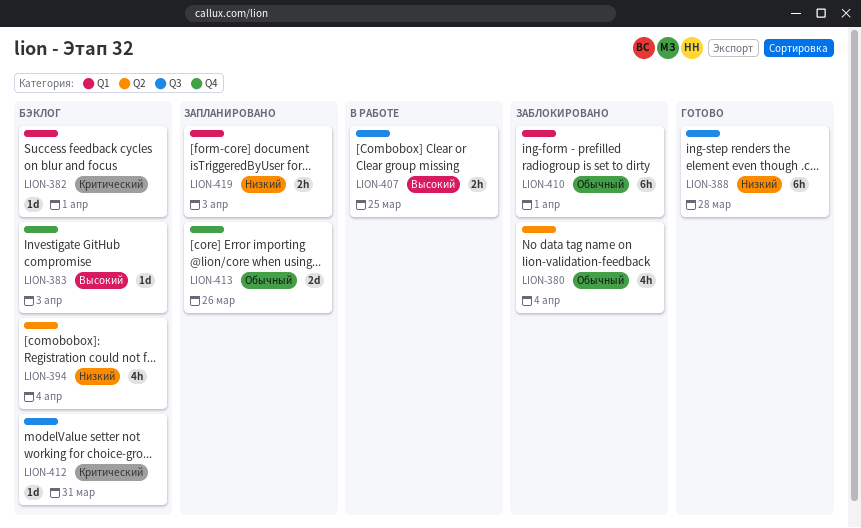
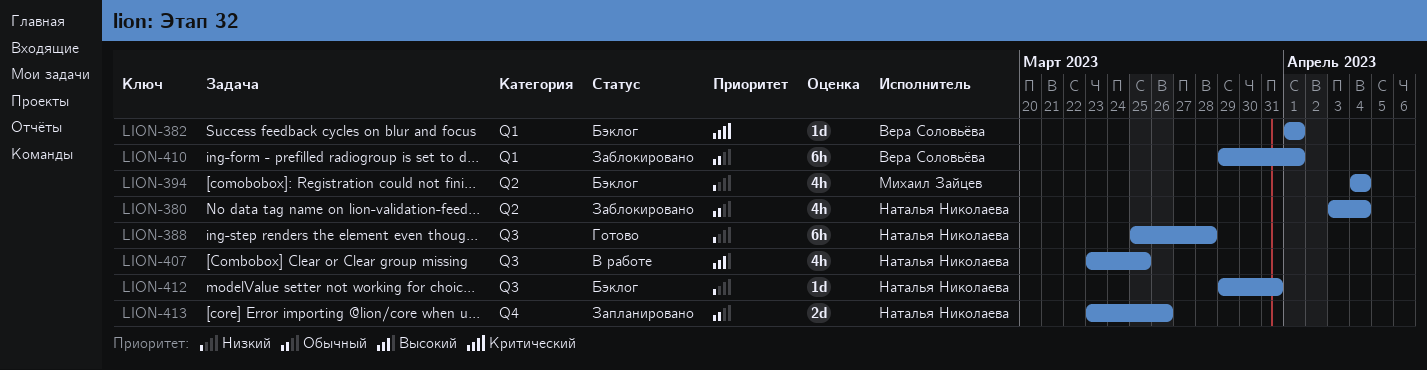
LION-383: present -> none
LION-407, estimate: 2h -> 4h
LION-412, priority: Критический -> Низкий
LION-419: present -> none

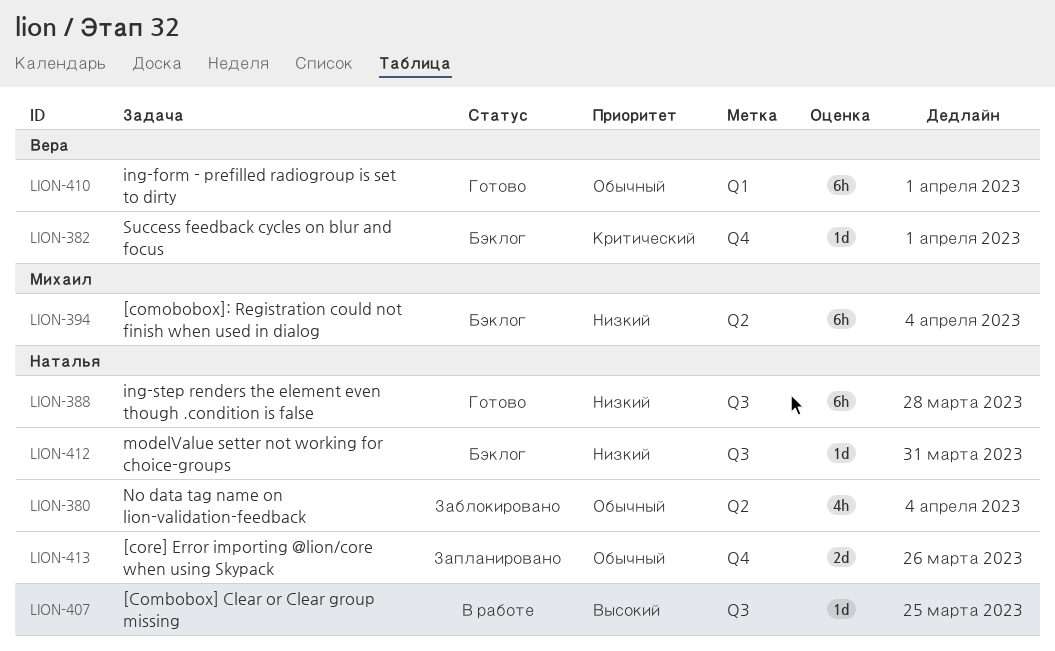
LION-382, label: Q1 -> Q4
LION-394, estimate: 4h -> 6h
LION-407, estimate: 4h -> 1d
LION-410, status: Заблокировано -> Готово

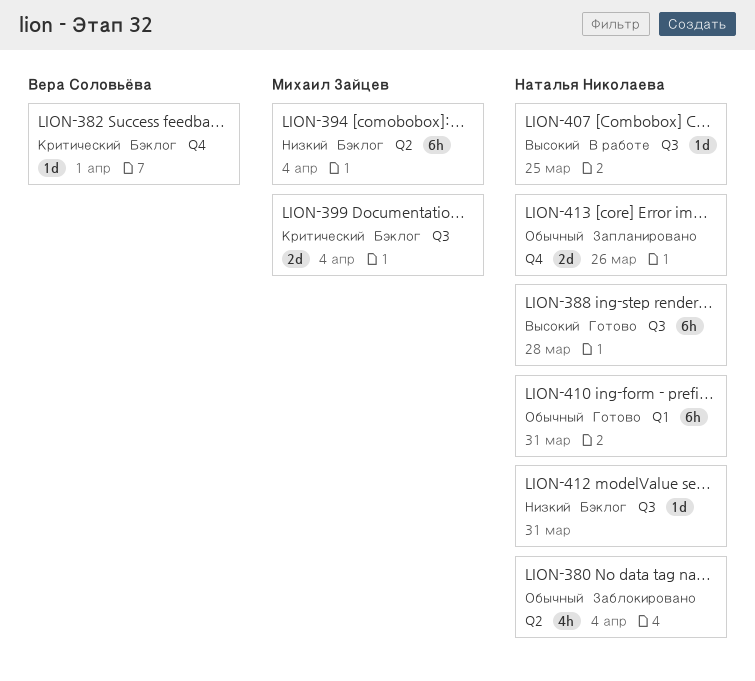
LION-388, priority: Низкий -> Высокий
LION-399: none -> present
LION-410, owner: Вера Соловьёва -> Наталья Николаева
LION-410, due: Apr 1 -> Mar 31

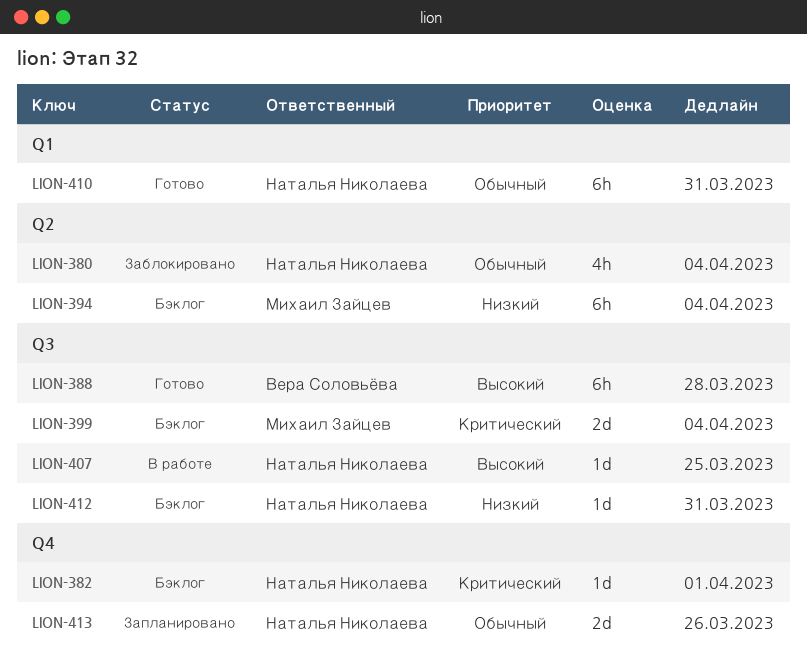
LION-382, owner: Вера Соловьёва -> Наталья Николаева
LION-388, owner: Наталья Николаева -> Вера Соловьёва

